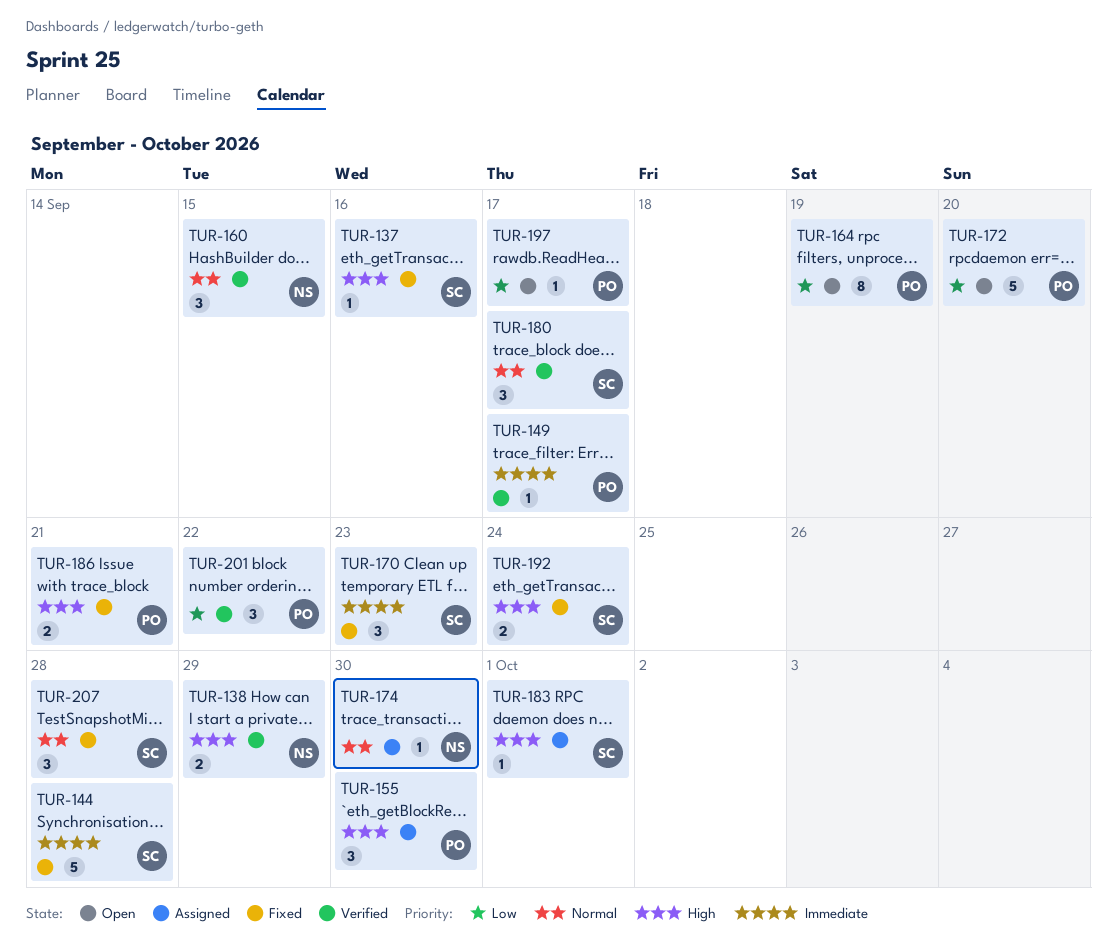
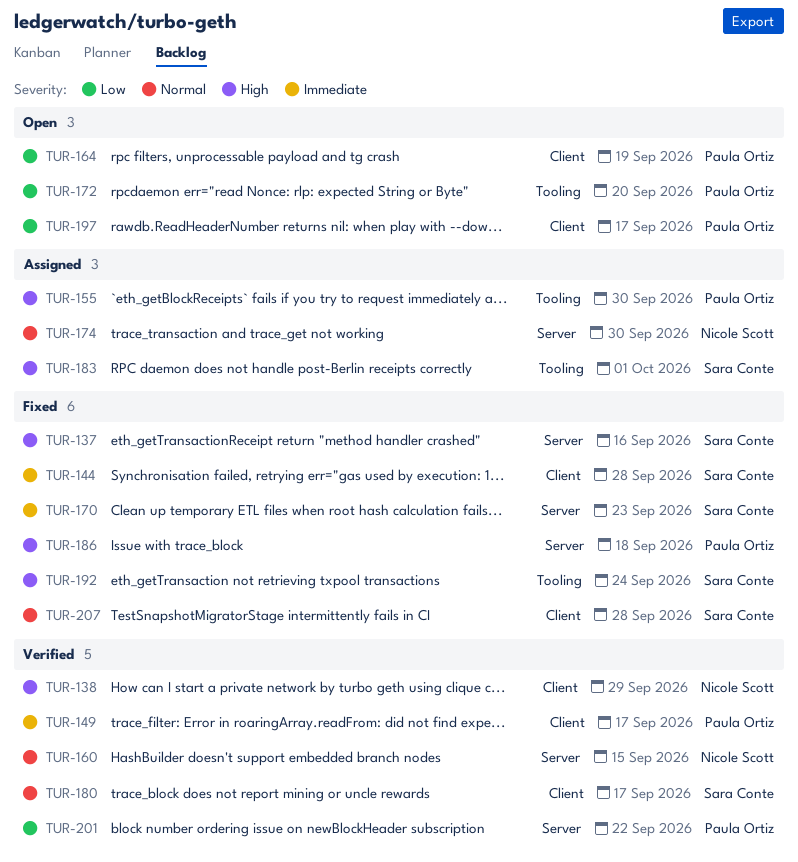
TUR-186, due: Sep 21 -> Sep 18

